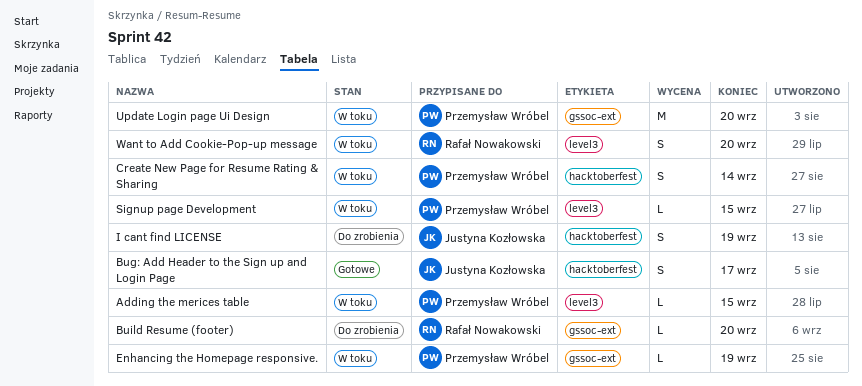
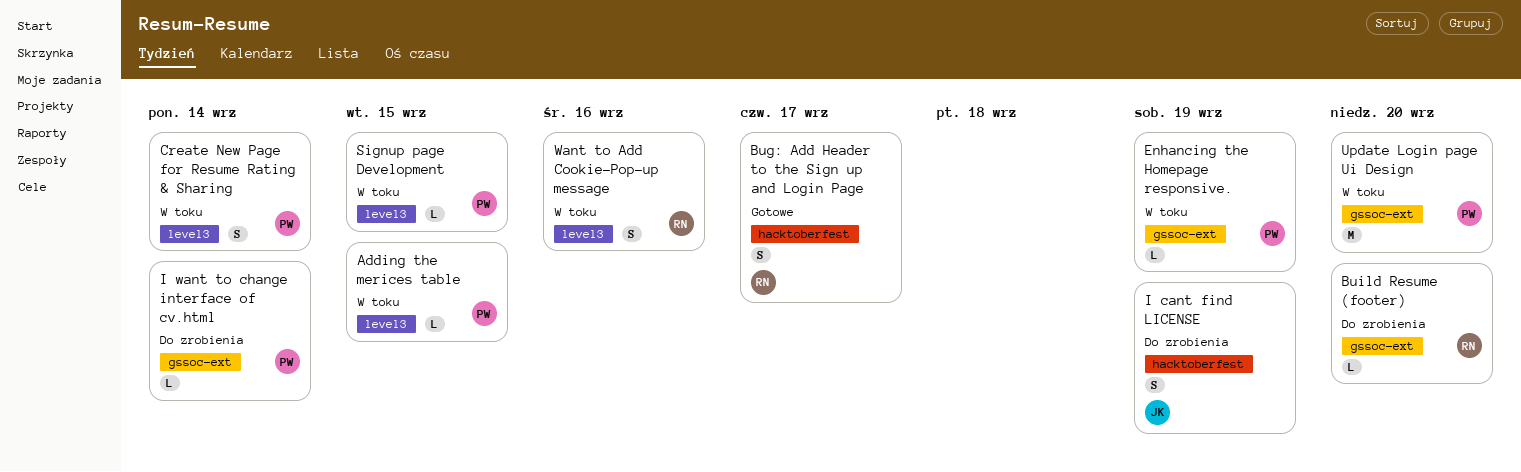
Bug: Add Header to the Sign up and Login Page, owner: Justyna Kozłowska -> Rafał Nowakowski
Create New Page for Resume Rating & Sharing, label: hacktoberfest -> level3
I want to change interface of cv.html: none -> present
Want to Add Cookie-Pop-up message, due: Sep 20 -> Sep 16

